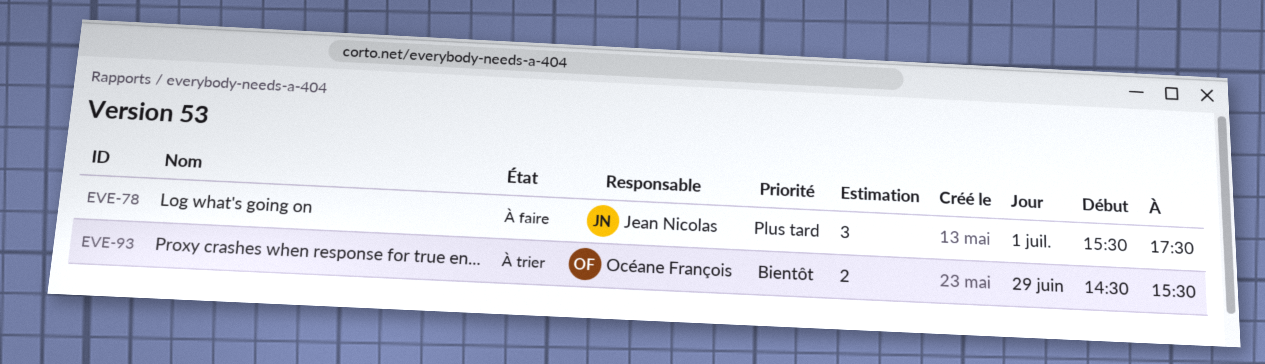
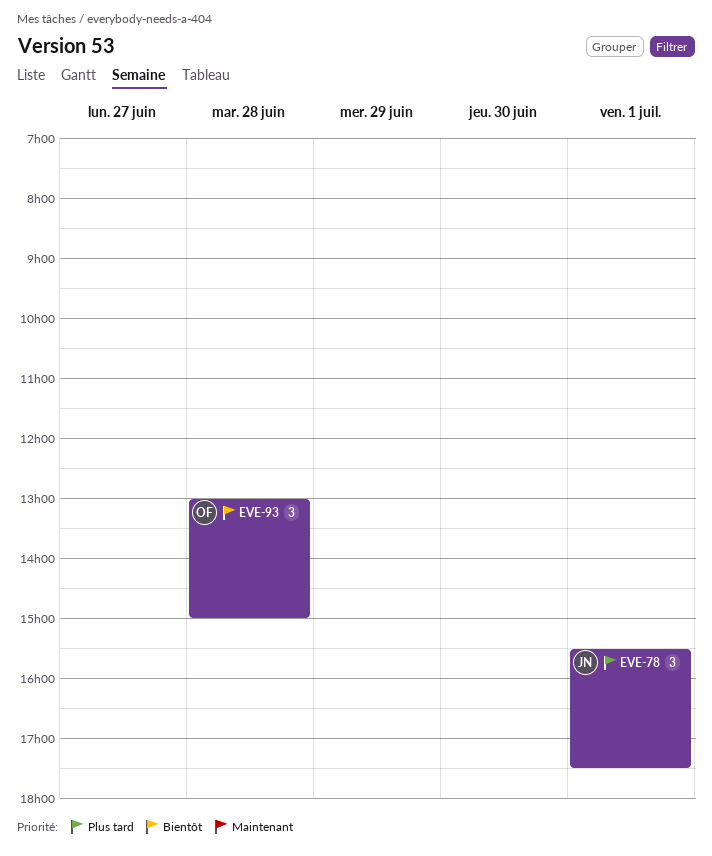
EVE-93, estimate: 2 -> 3
EVE-93, day: Jun 29 -> Jun 28
EVE-93, begins: 14:30 -> 13:00
EVE-93, ends: 15:30 -> 15:00

